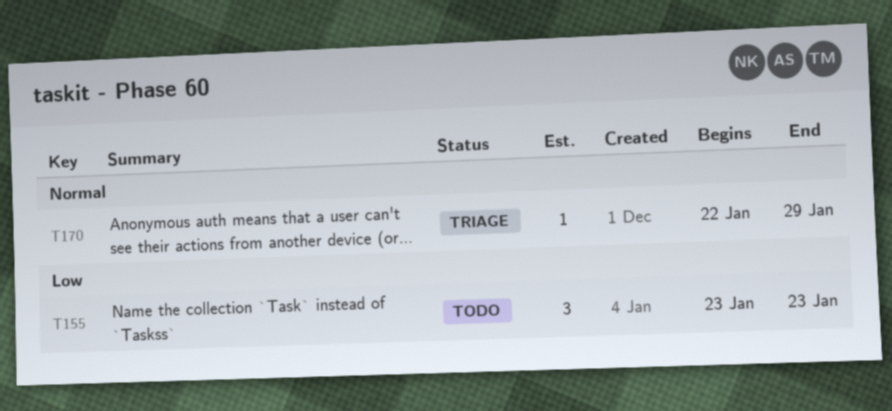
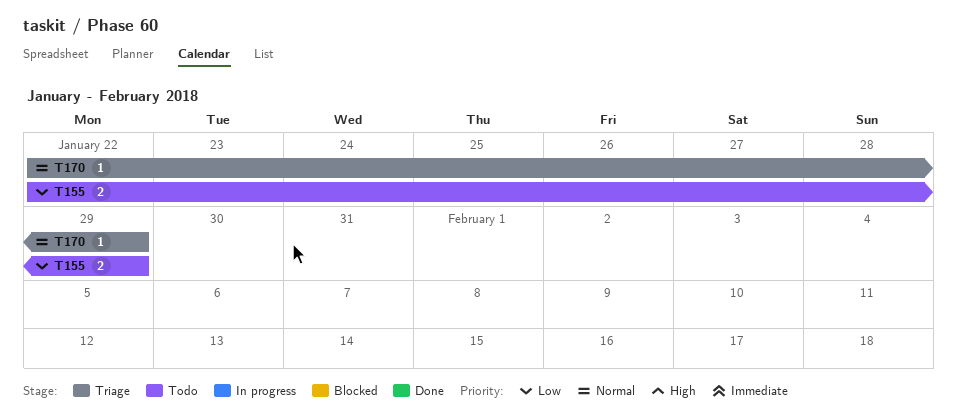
T155, estimate: 3 -> 2
T155, start: Jan 23 -> Jan 22
T155, due: Jan 23 -> Jan 29

